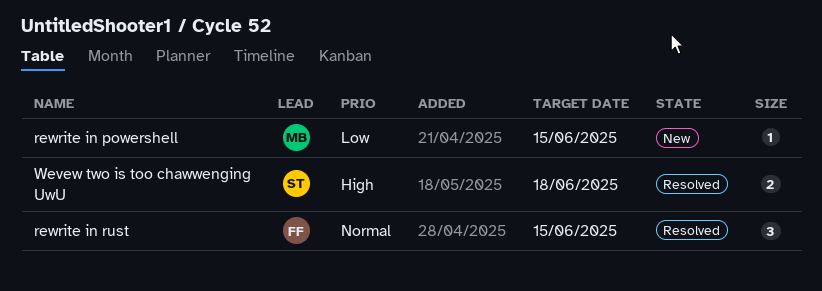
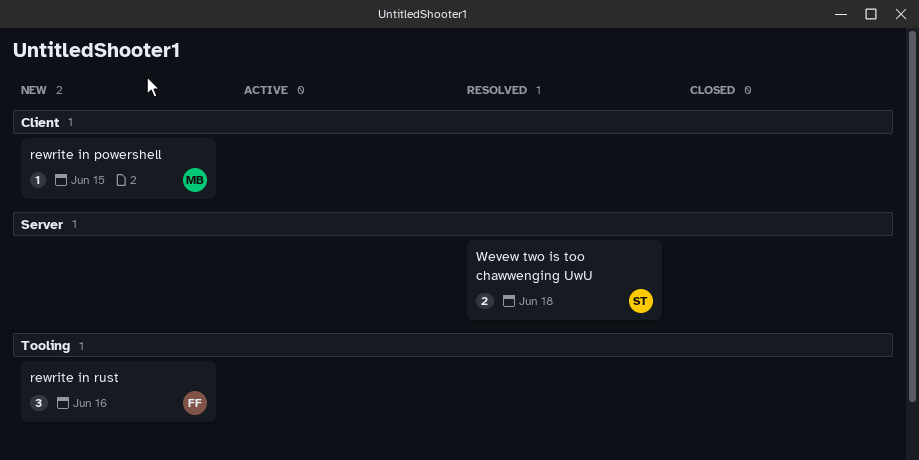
rewrite in rust, status: Resolved -> New
rewrite in rust, due: Jun 15 -> Jun 16

